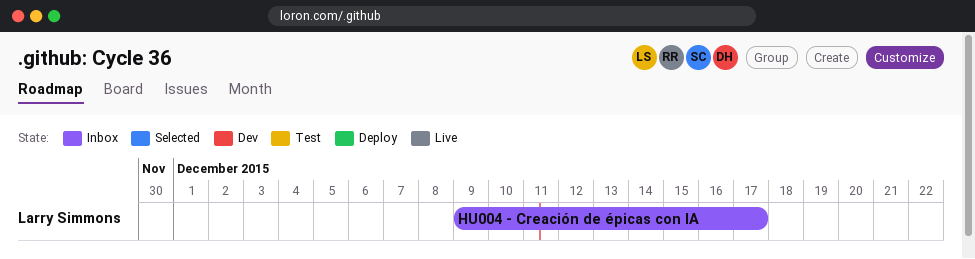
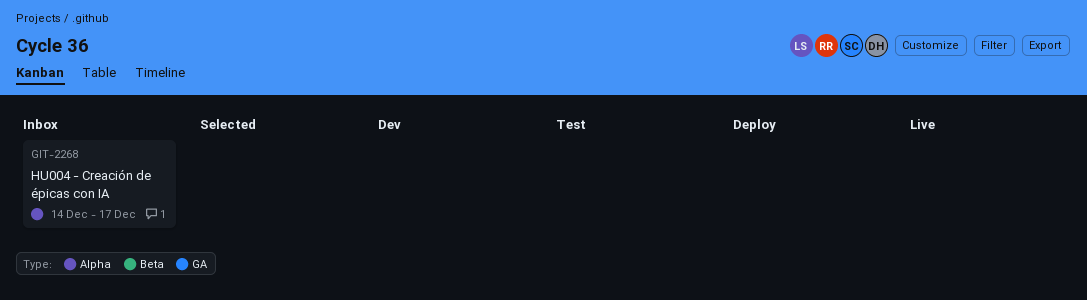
HU004 - Creación de épicas con IA, start: Dec 9 -> Dec 14

